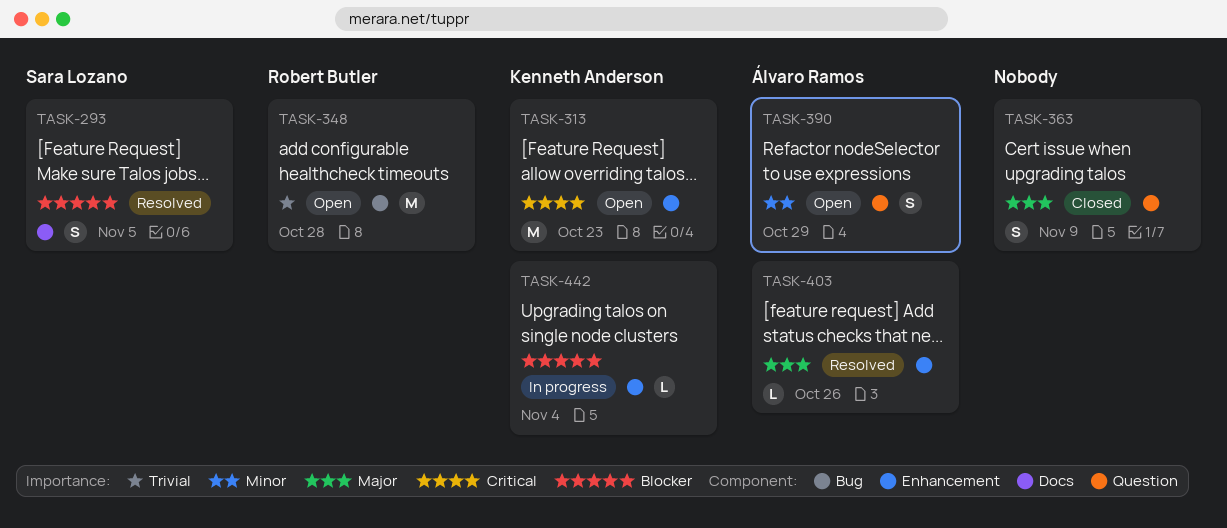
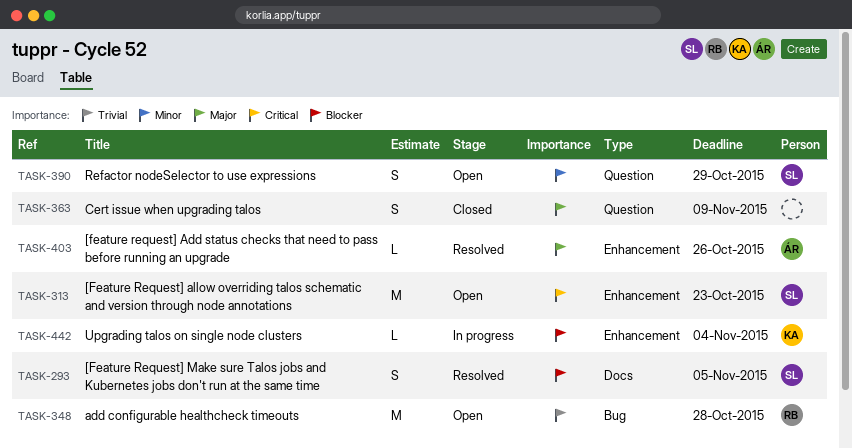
TASK-313, owner: Kenneth Anderson -> Sara Lozano
TASK-390, owner: Álvaro Ramos -> Sara Lozano

